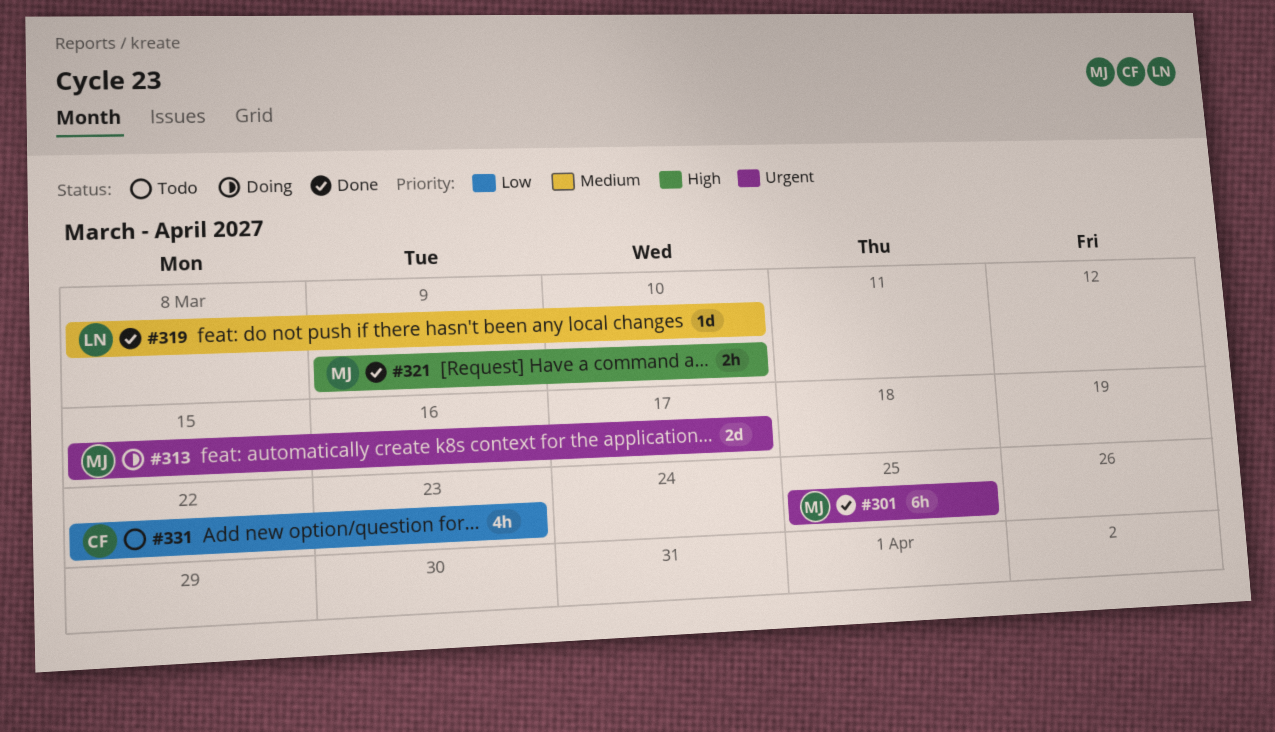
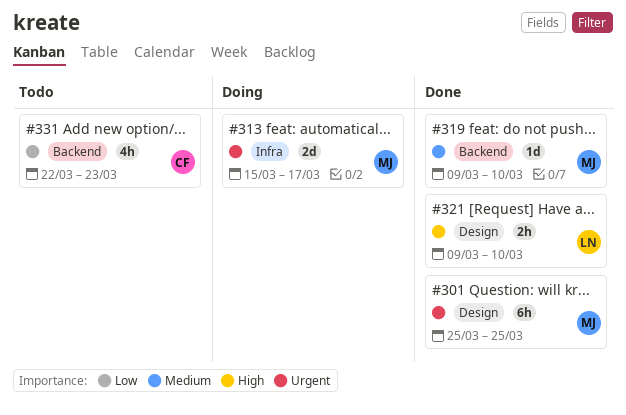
#319, owner: LN -> MJ
#319, start: Mar 8 -> Mar 9
#321, owner: MJ -> LN

